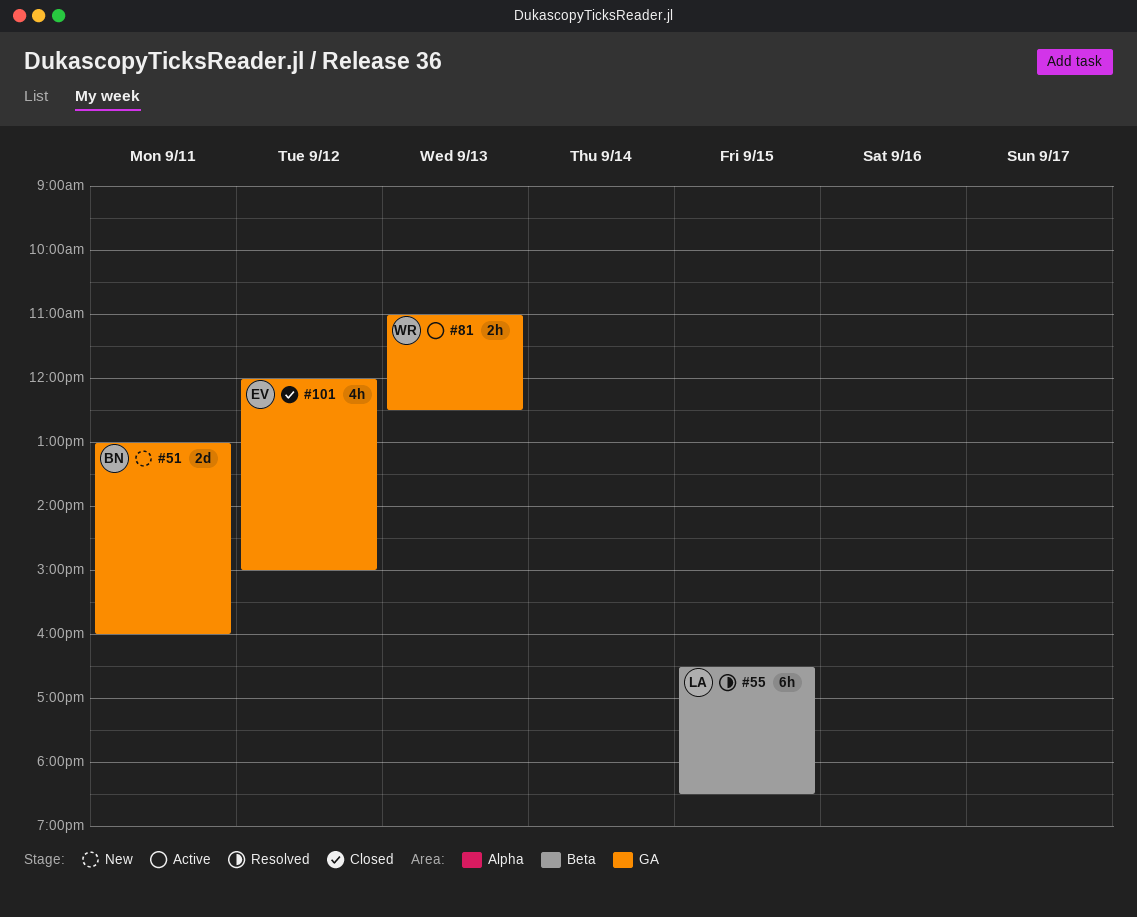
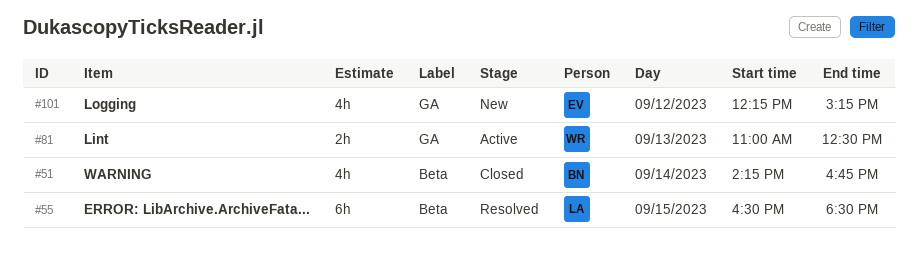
#51, status: New -> Closed
#51, label: GA -> Beta
#51, estimate: 2d -> 4h
#51, day: Sep 11 -> Sep 14
#51, begins: 13:00 -> 14:15
#51, ends: 16:00 -> 16:45
#101, status: Closed -> New
#101, begins: 12:00 -> 12:15
#101, ends: 15:00 -> 15:15

